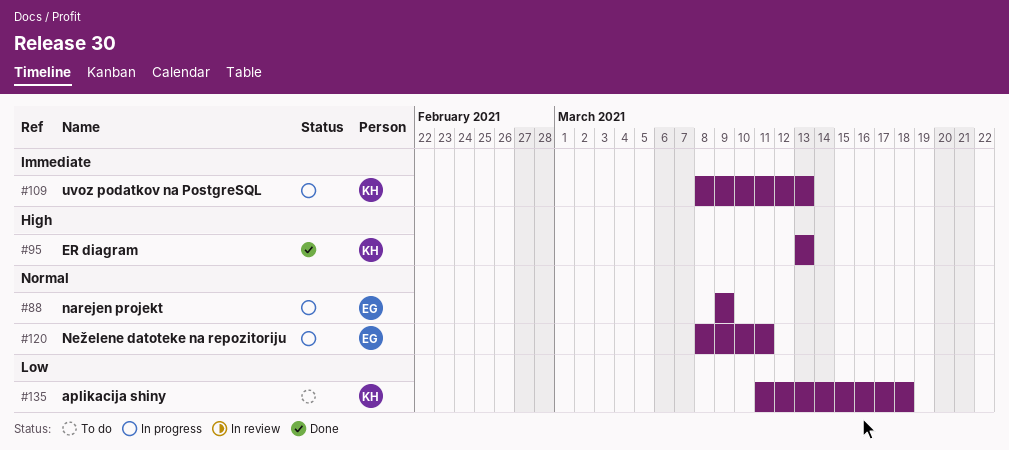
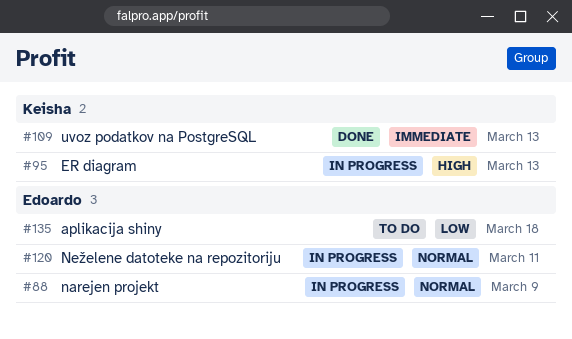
#95, status: Done -> In progress
#109, status: In progress -> Done
#135, owner: Keisha -> Edoardo

